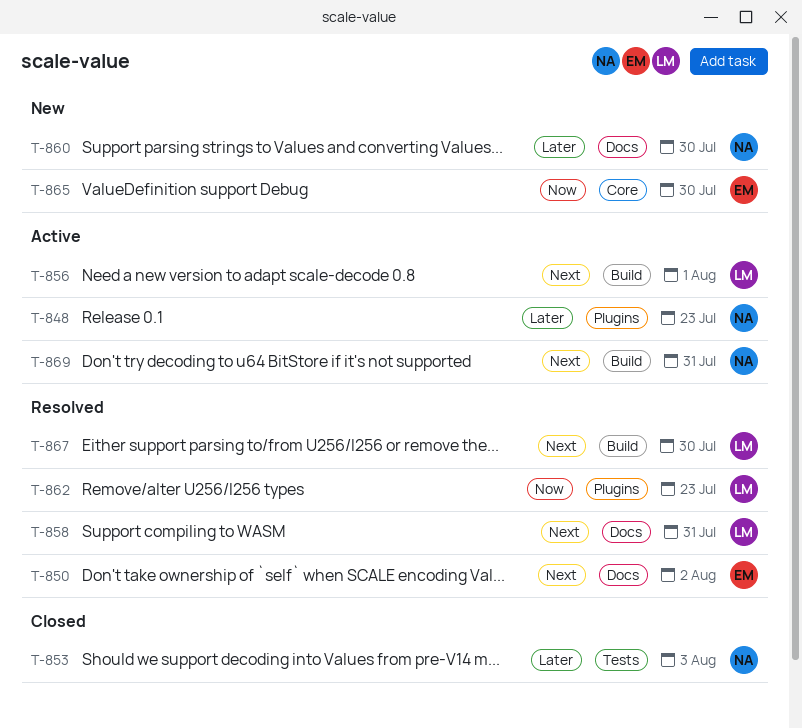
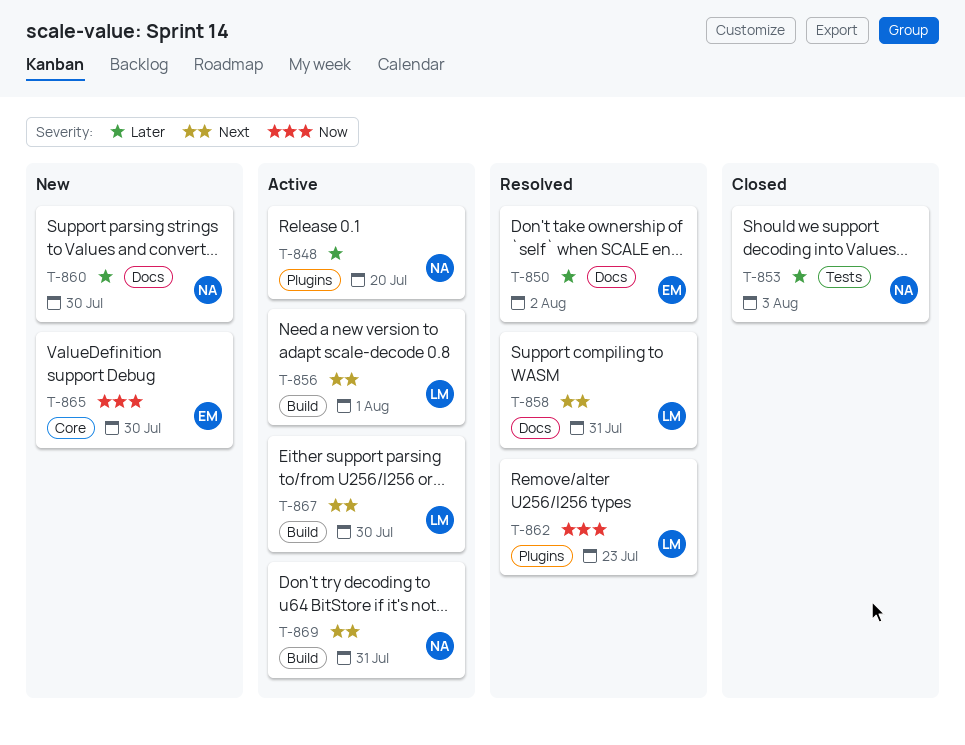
T-848, due: Jul 23 -> Jul 20
T-850, priority: Next -> Later
T-867, status: Resolved -> Active

